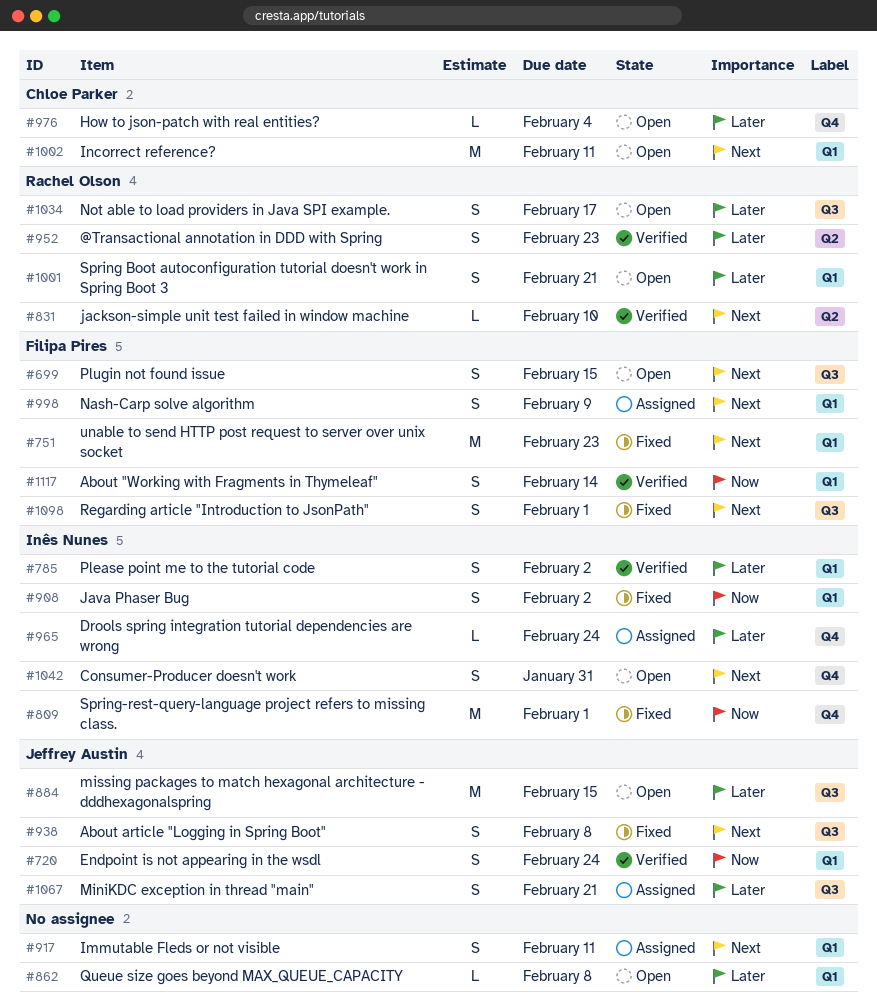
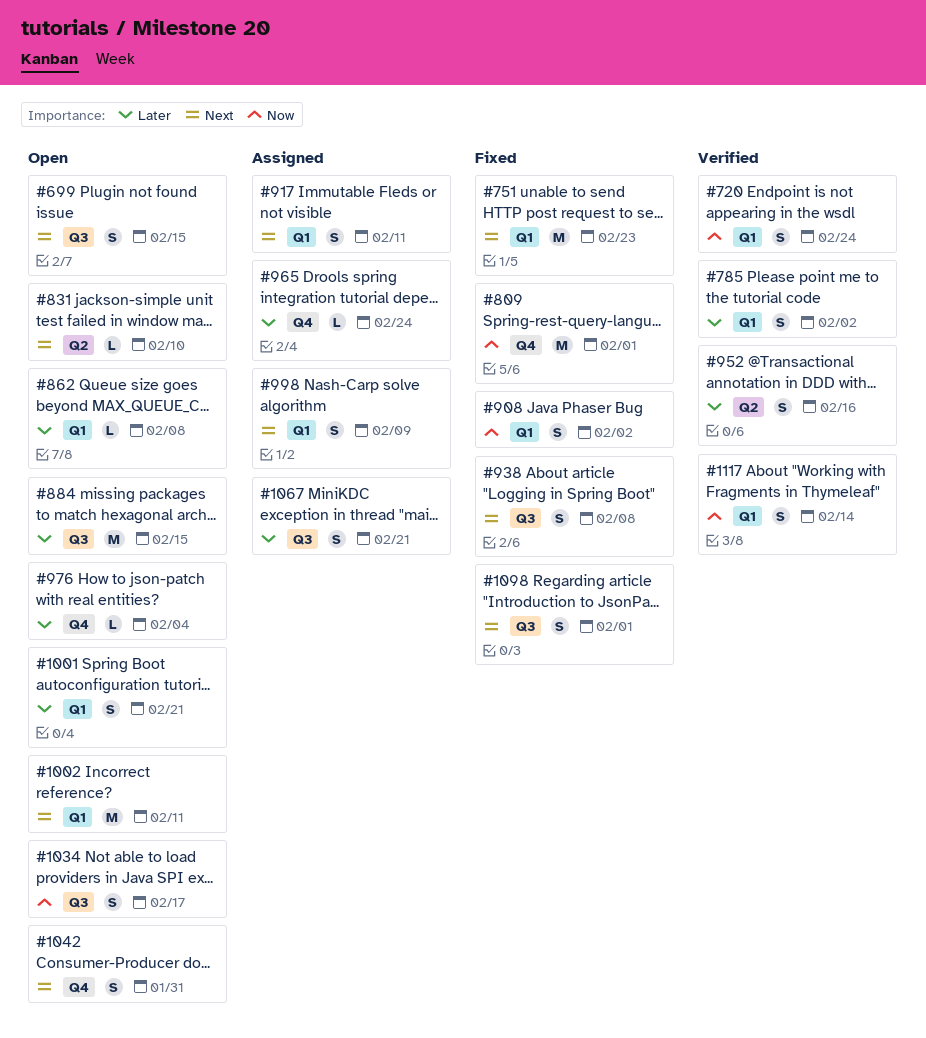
#831, status: Verified -> Open
#952, due: Feb 23 -> Feb 16
#1034, priority: Later -> Now

